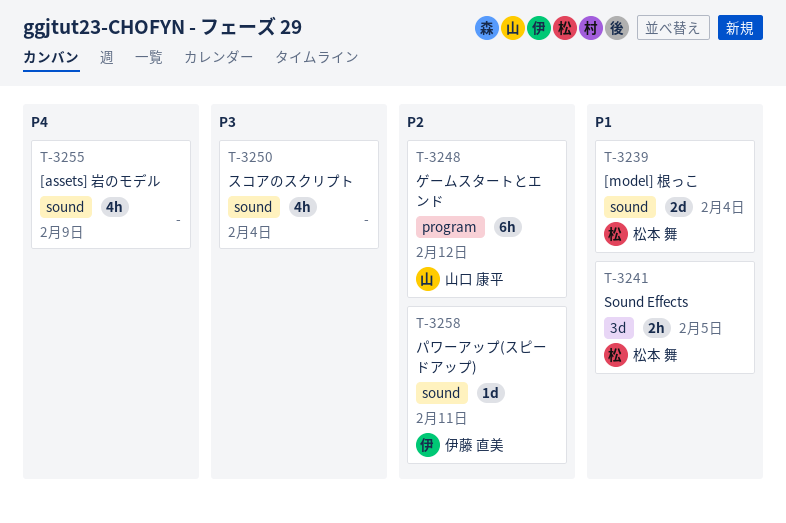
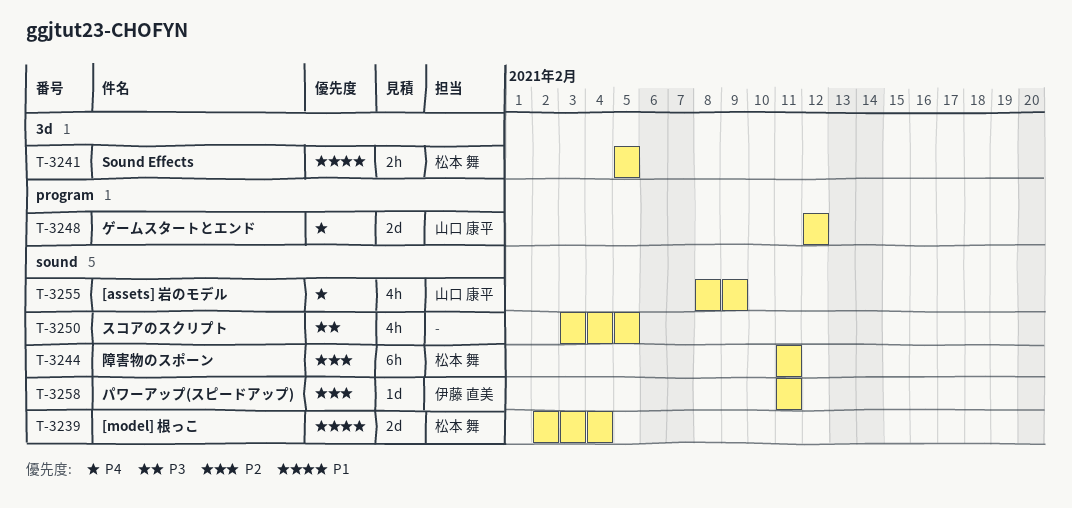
T-3244: none -> present
T-3248, priority: P2 -> P4
T-3248, estimate: 6h -> 2d
T-3250, due: Feb 4 -> Feb 5
T-3255, owner: none -> 山口 康平

